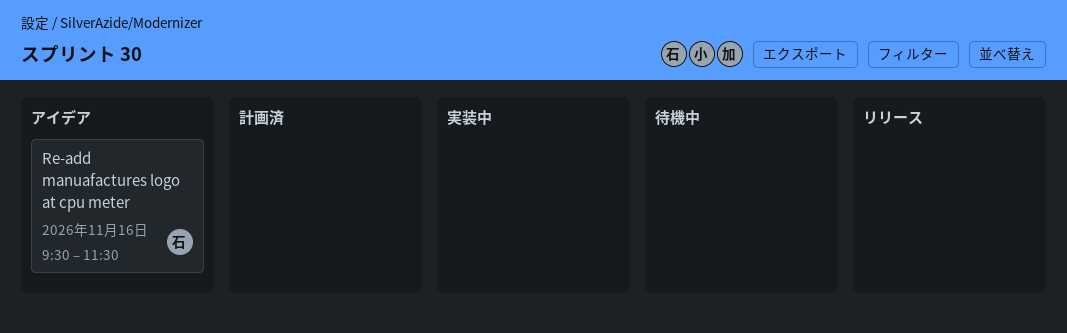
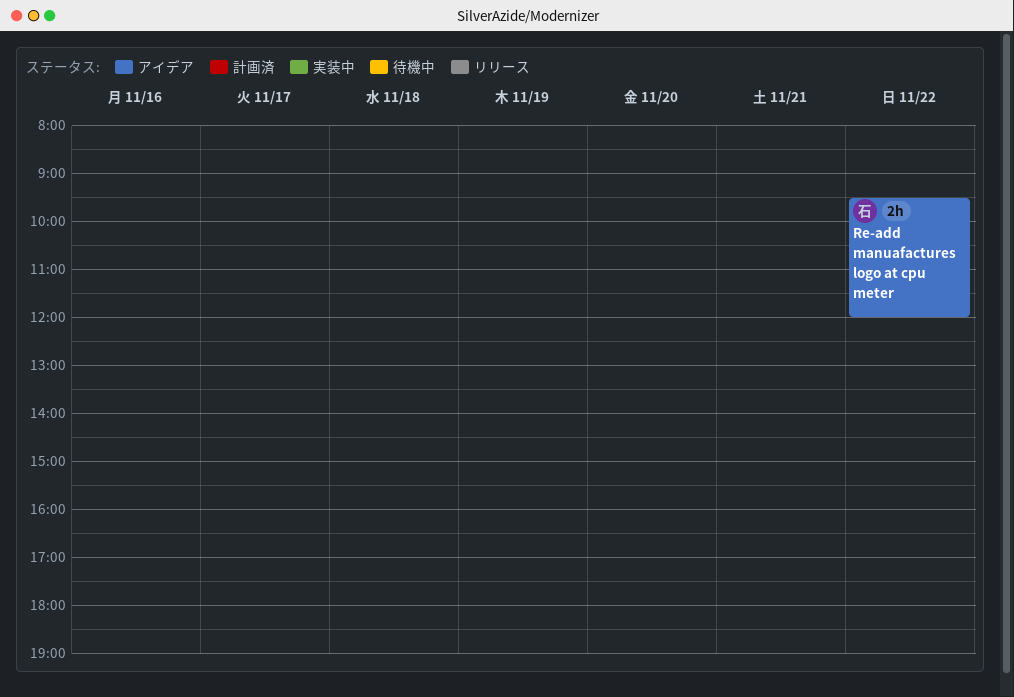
Re-add manuafactures logo at cpu meter, day: Nov 16 -> Nov 22
Re-add manuafactures logo at cpu meter, ends: 11:30 -> 12:00

